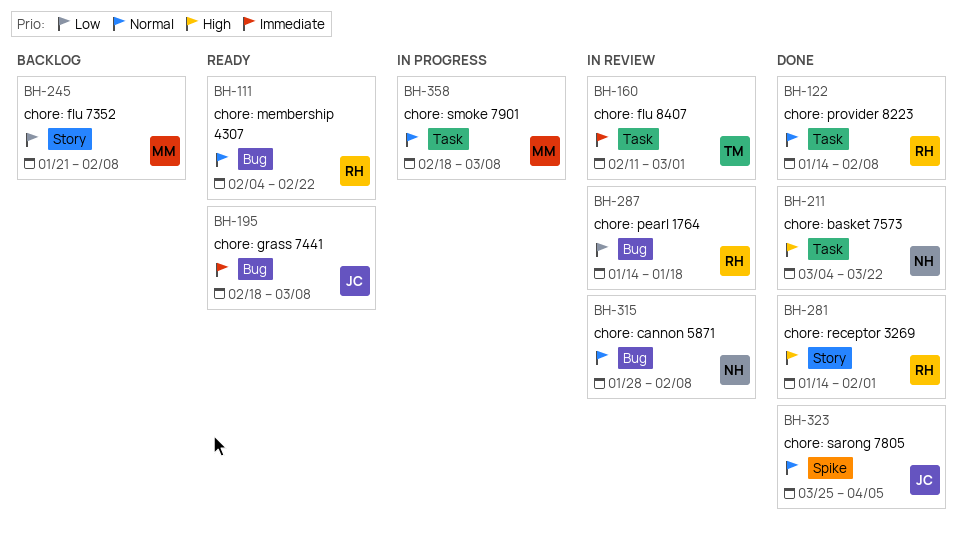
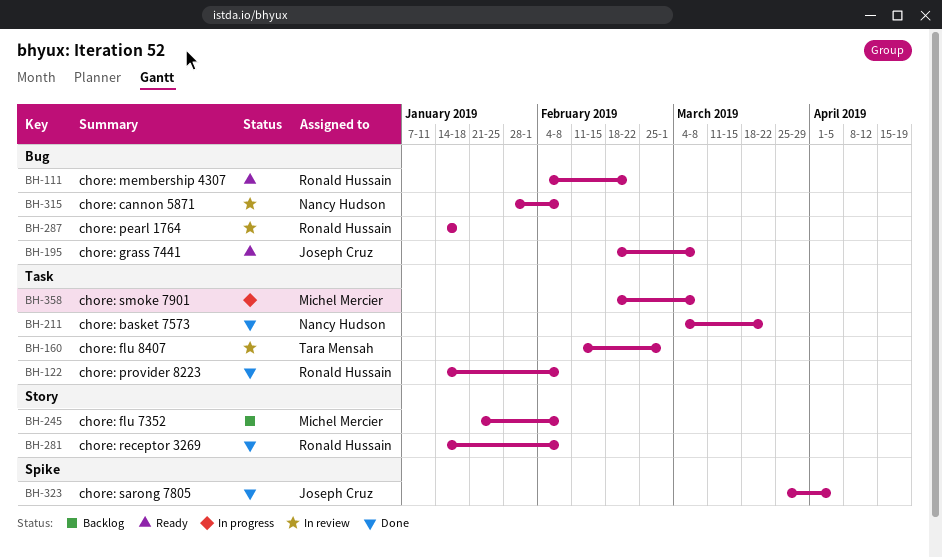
BH-281, due: Feb 1 -> Feb 8

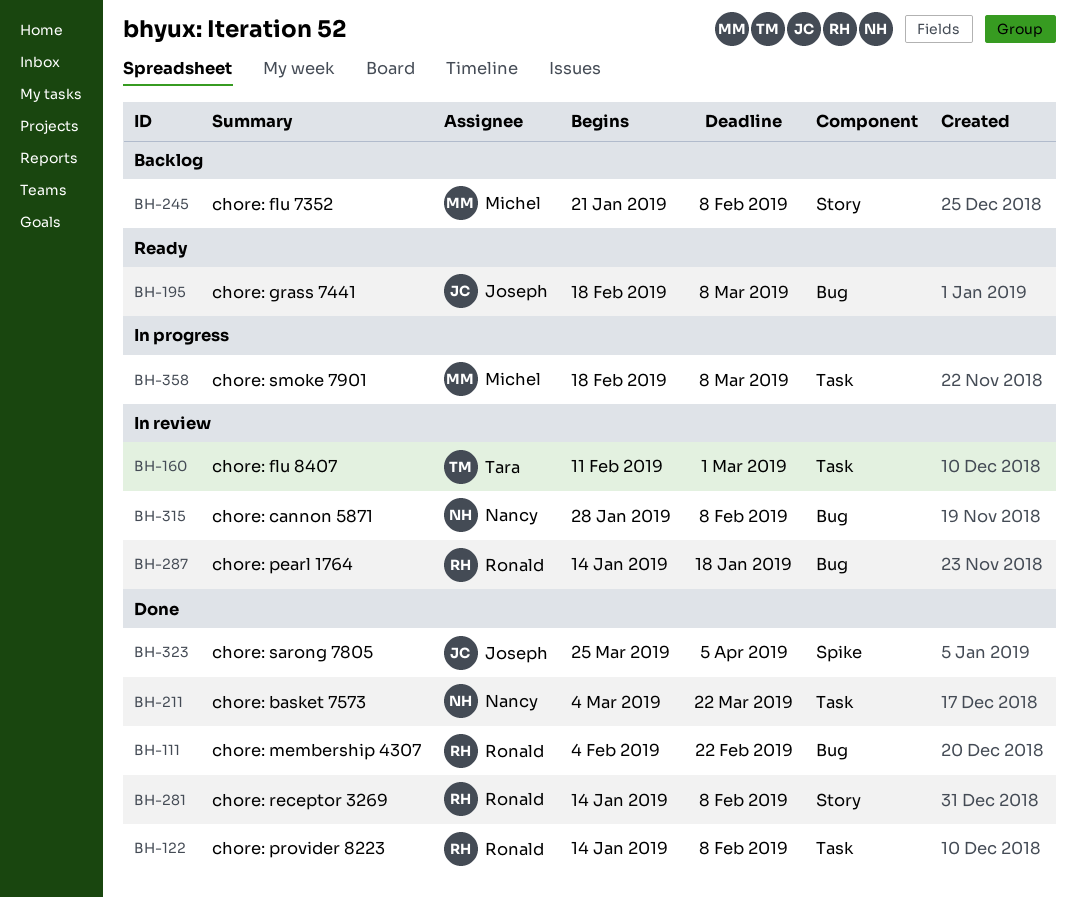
BH-111, status: Ready -> Done

